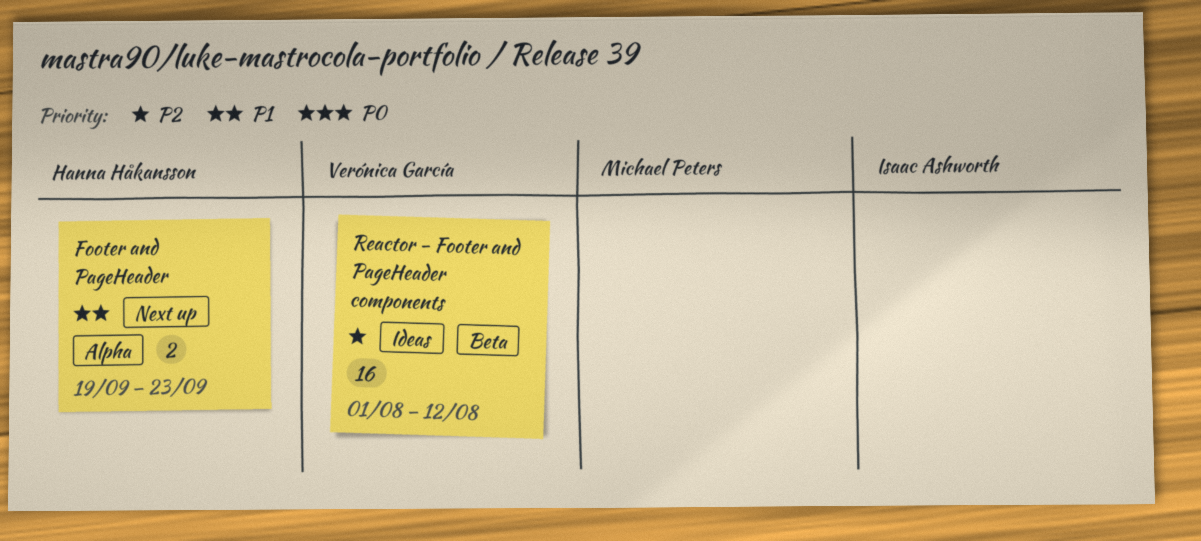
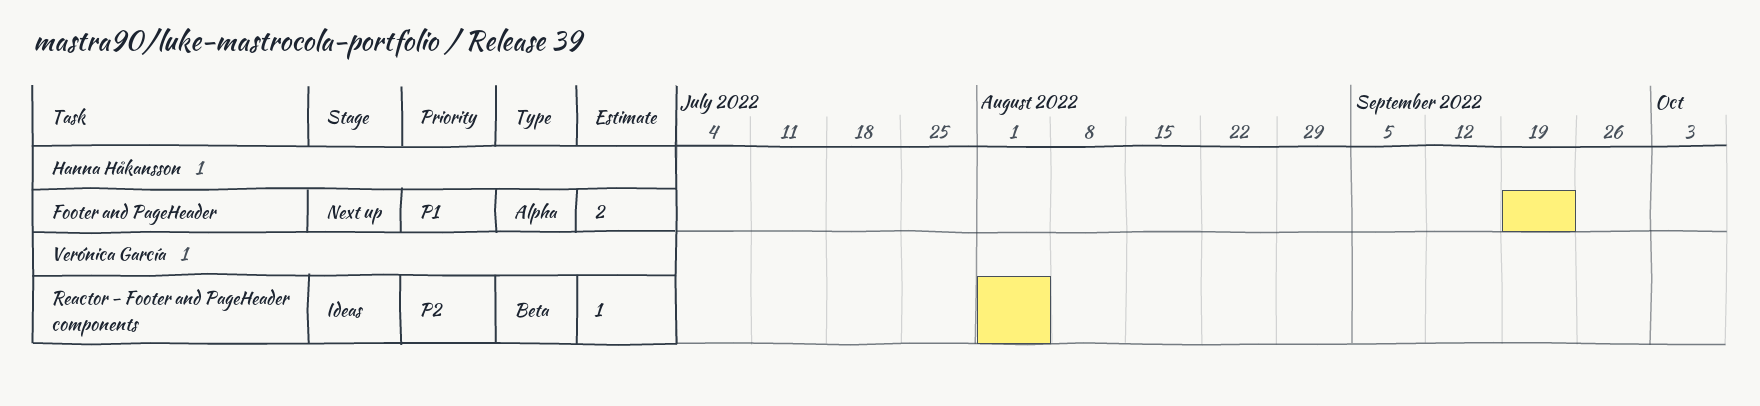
Reactor - Footer and PageHeader components, estimate: 16 -> 1
Reactor - Footer and PageHeader components, due: Aug 12 -> Aug 5

